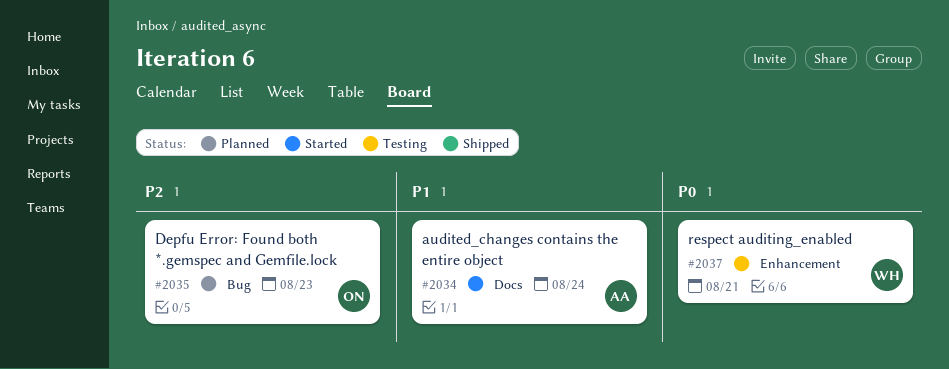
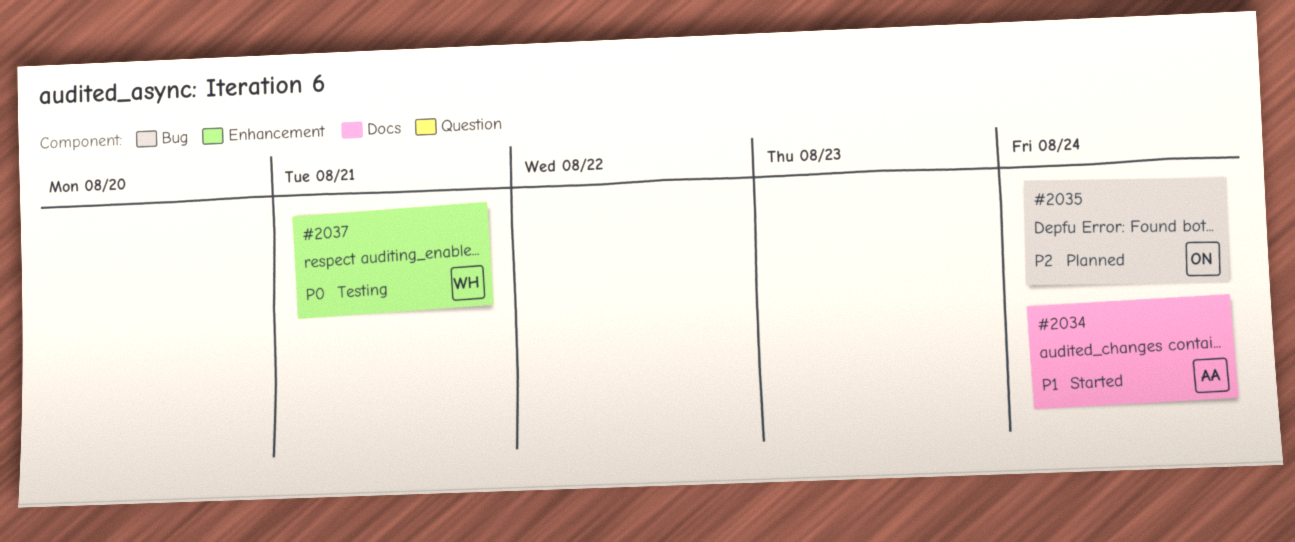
#2035, due: Aug 23 -> Aug 24

